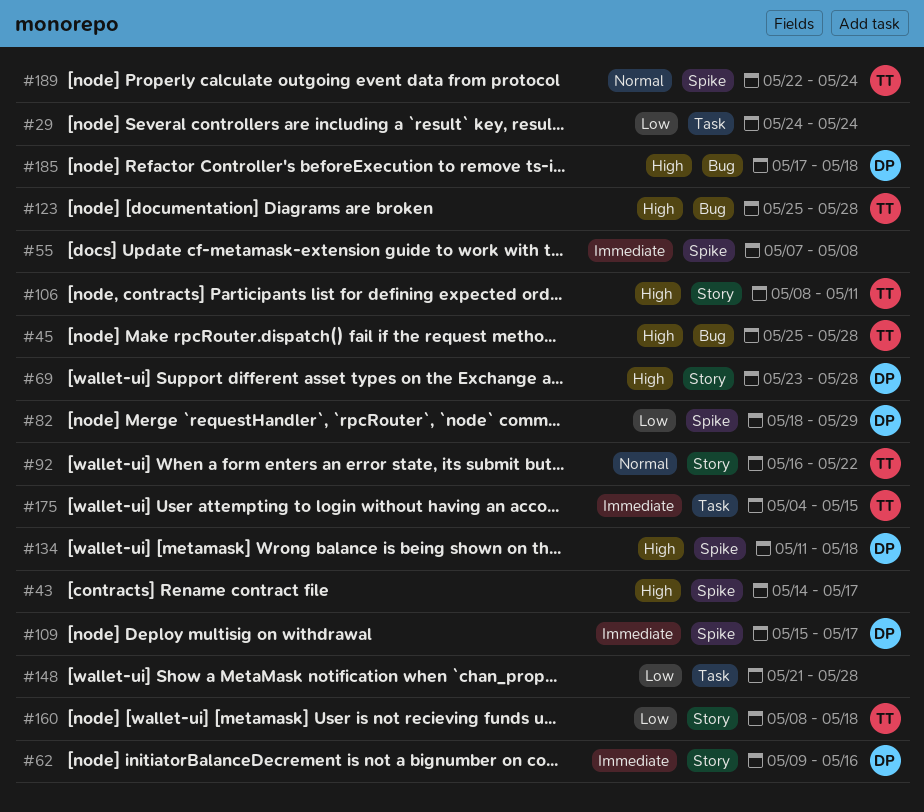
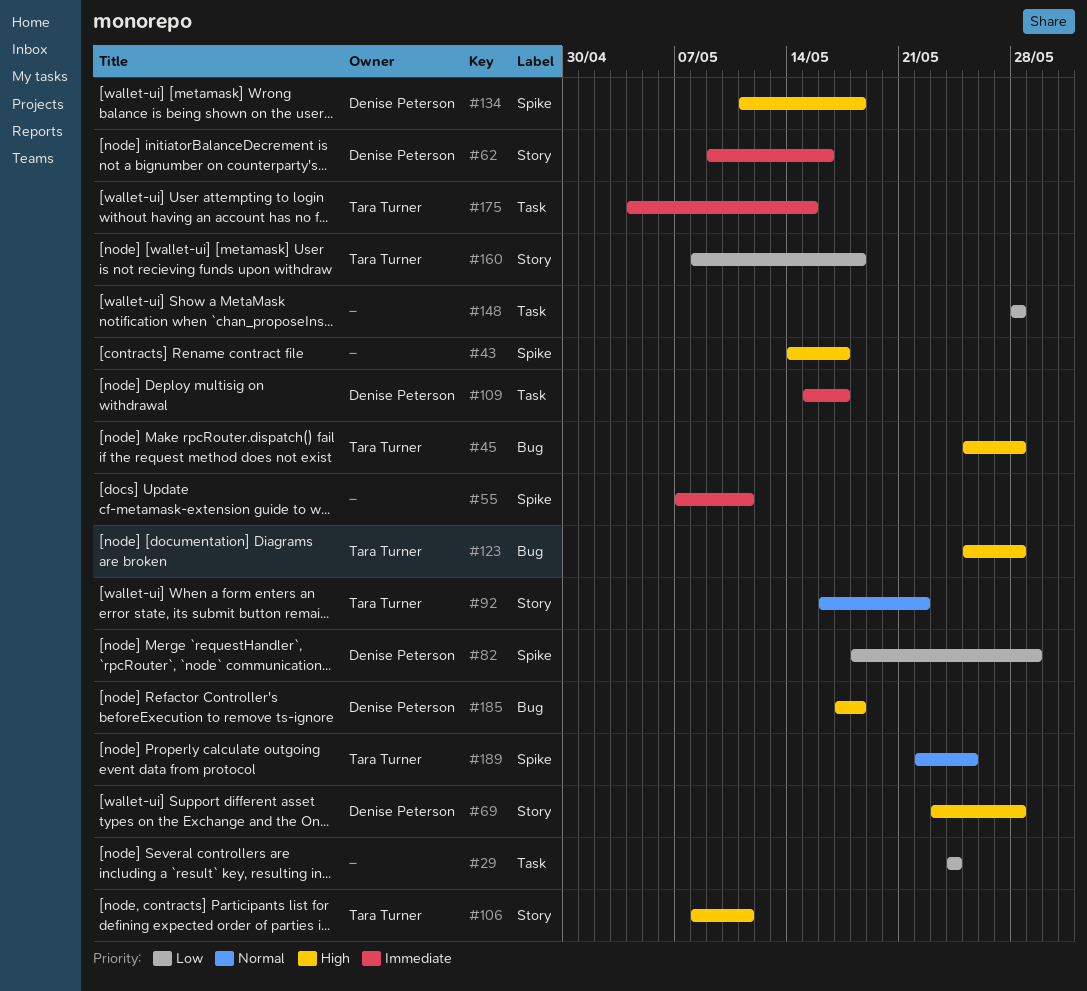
#55, due: May 8 -> May 11
#109, label: Spike -> Task
#148, start: May 21 -> May 28
#189, due: May 24 -> May 25

